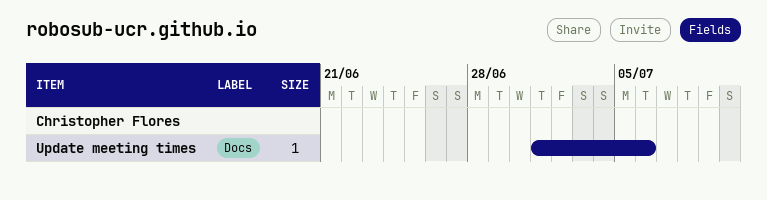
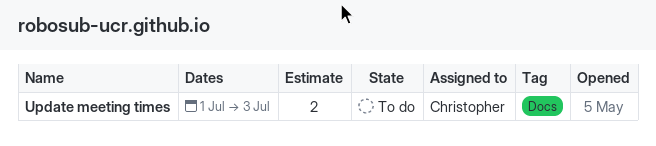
Update meeting times, estimate: 1 -> 2
Update meeting times, due: Jul 6 -> Jul 3

